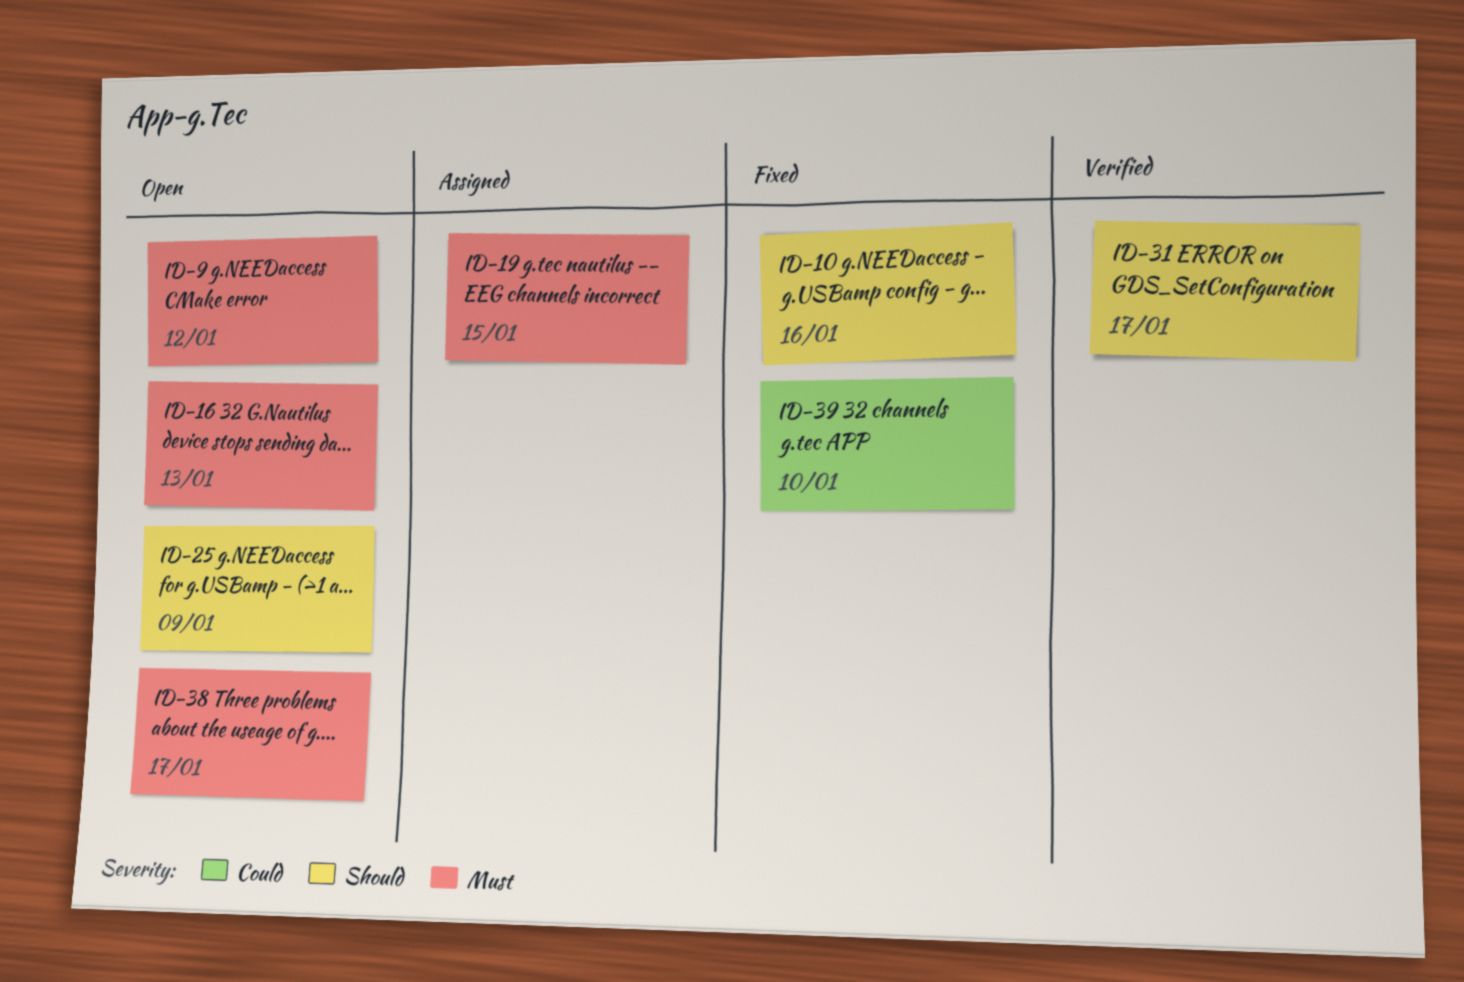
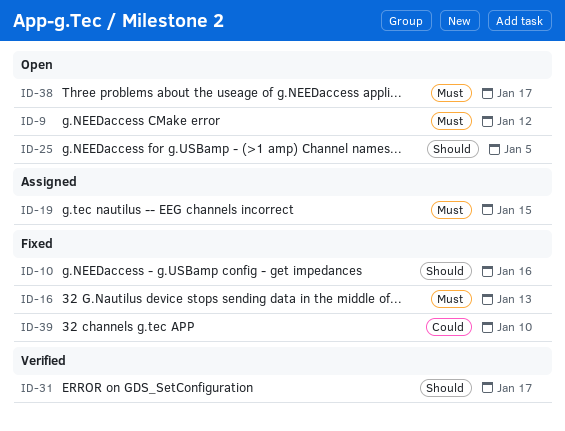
ID-16, status: Open -> Fixed
ID-25, due: Jan 9 -> Jan 5

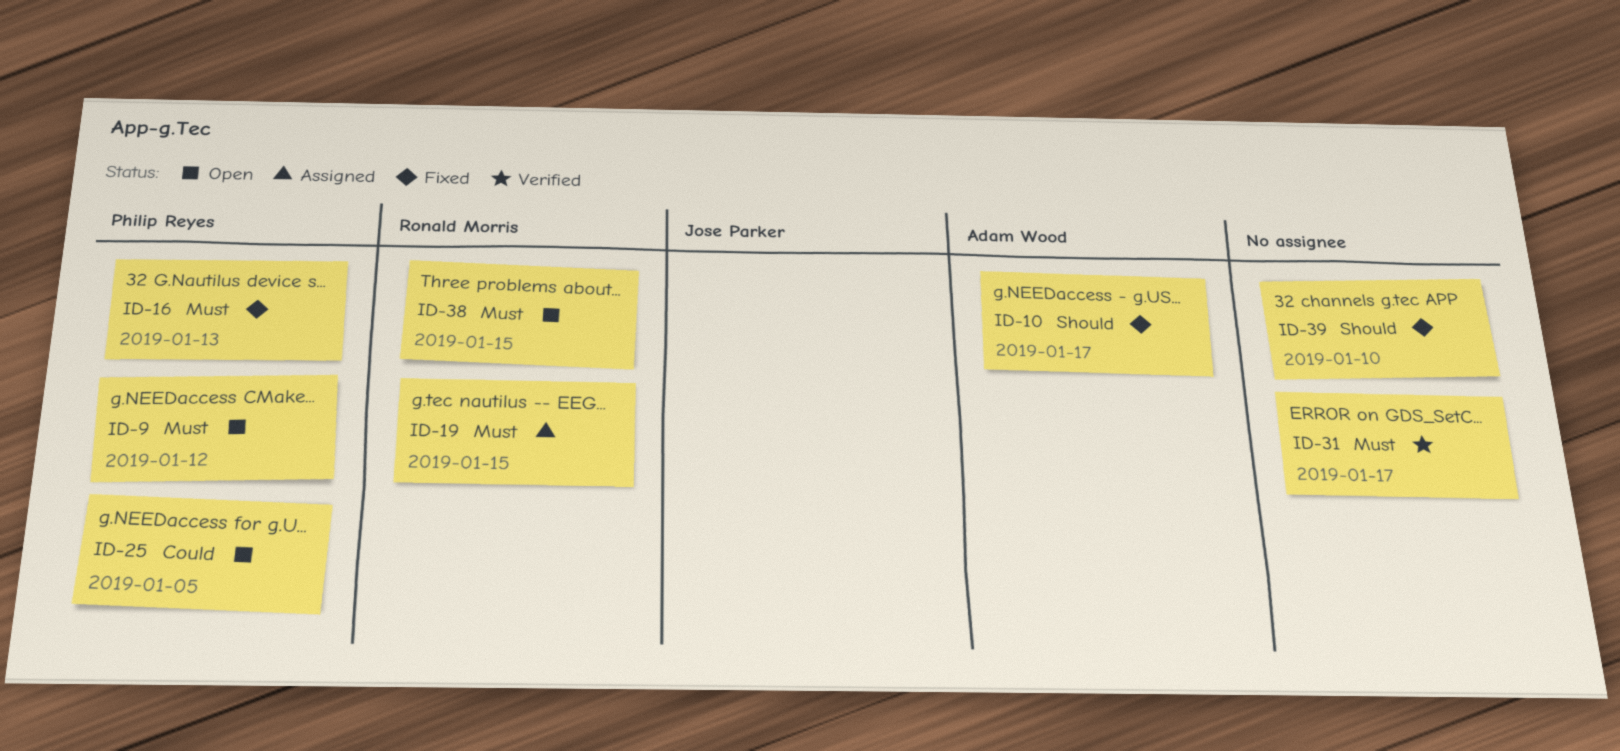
ID-10, due: Jan 16 -> Jan 17
ID-25, priority: Should -> Could
ID-31, priority: Should -> Must
ID-38, due: Jan 17 -> Jan 15
ID-39, priority: Could -> Should

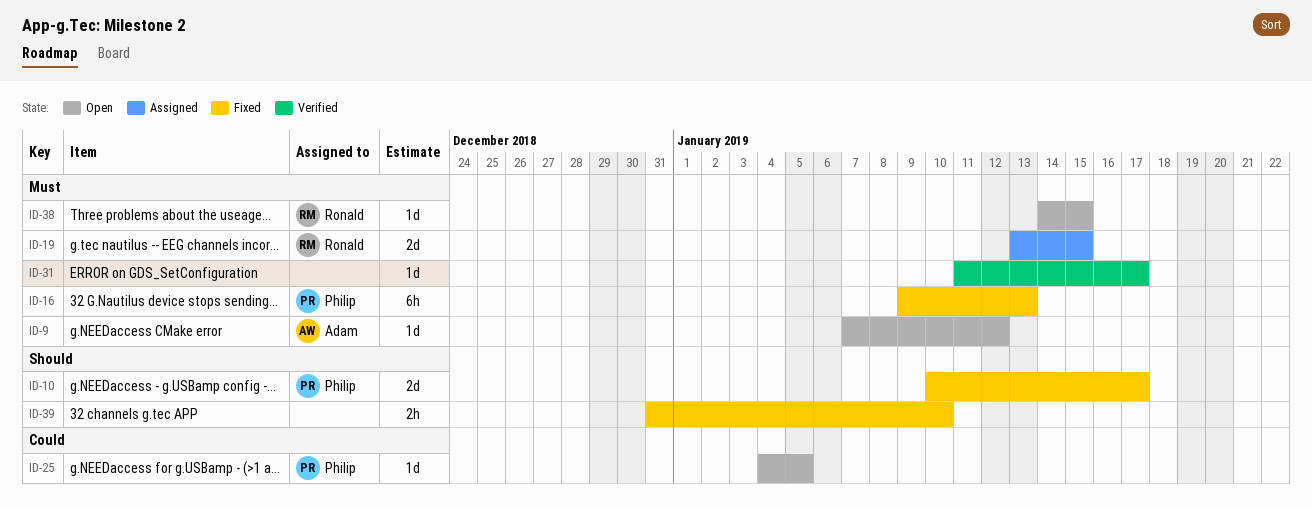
ID-9, owner: Philip Reyes -> Adam Wood
ID-10, owner: Adam Wood -> Philip Reyes

